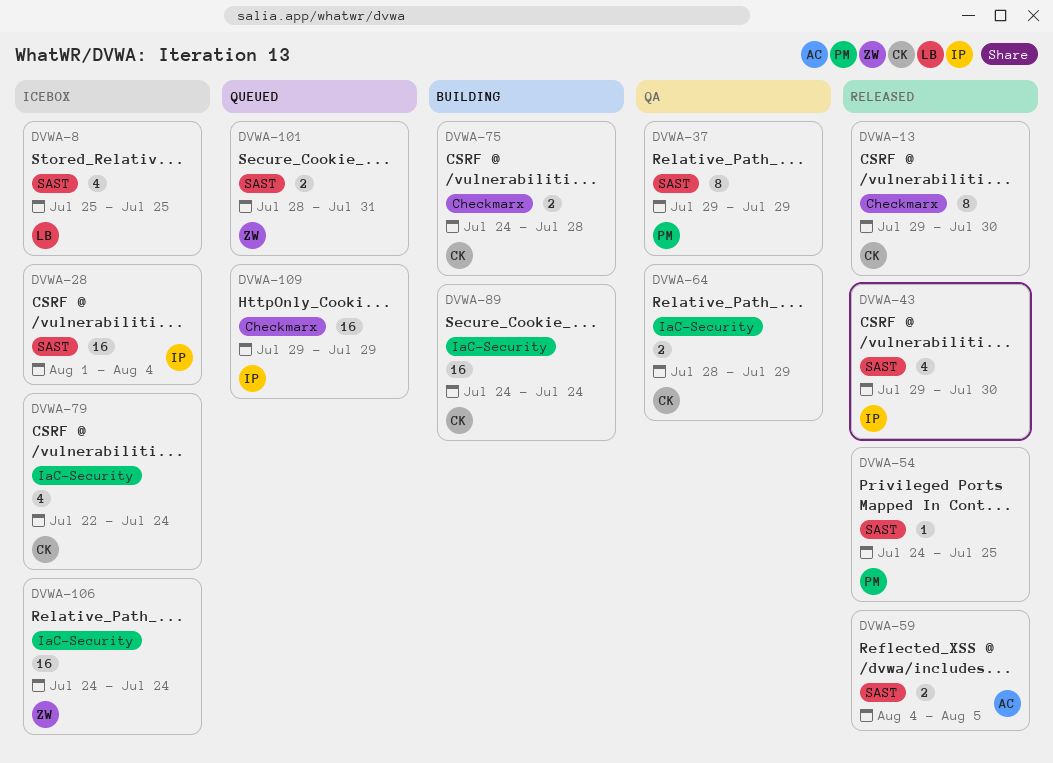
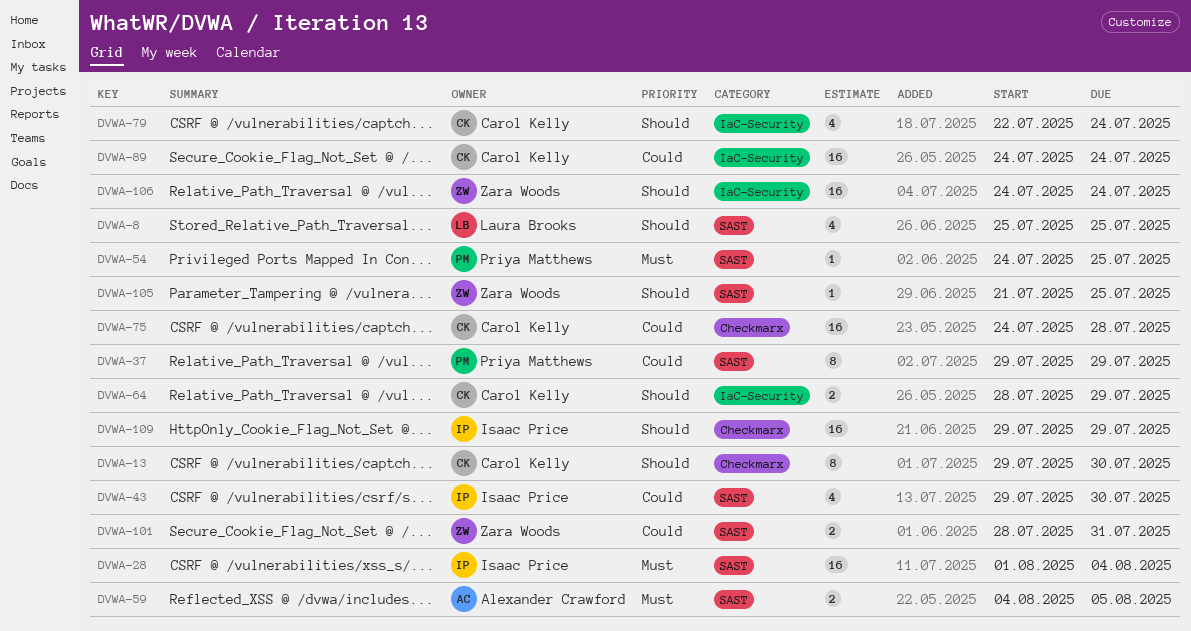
DVWA-75, estimate: 2 -> 16
DVWA-105: none -> present

